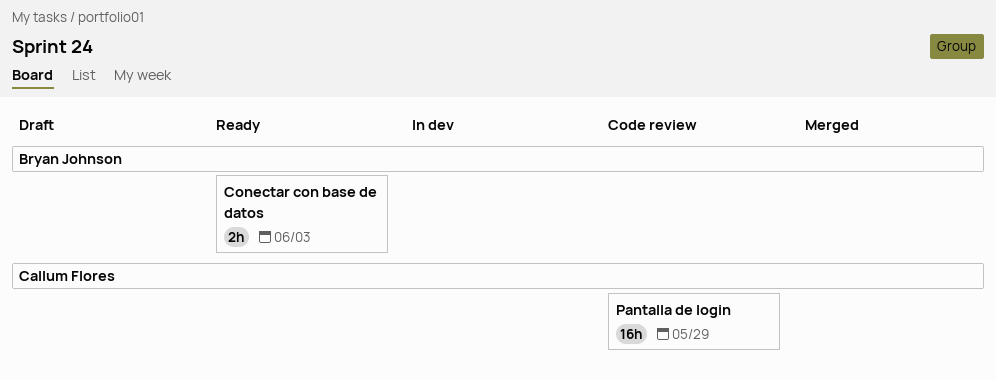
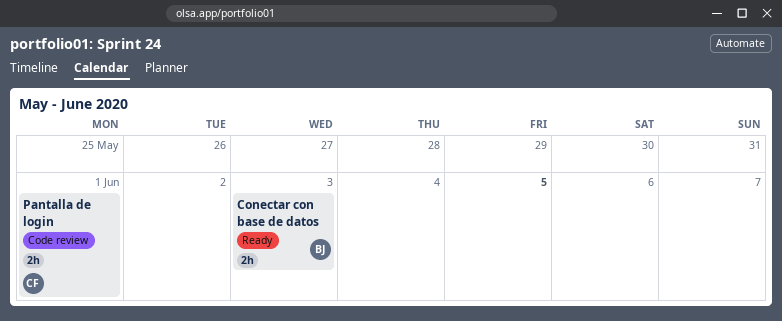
Pantalla de login, estimate: 16h -> 2h
Pantalla de login, due: May 29 -> Jun 1

